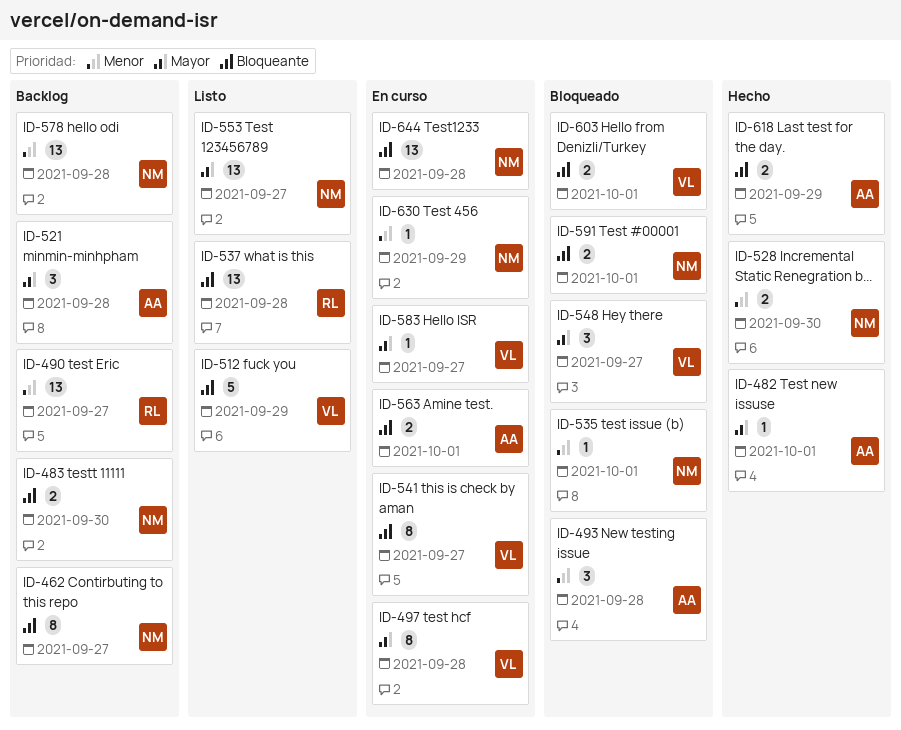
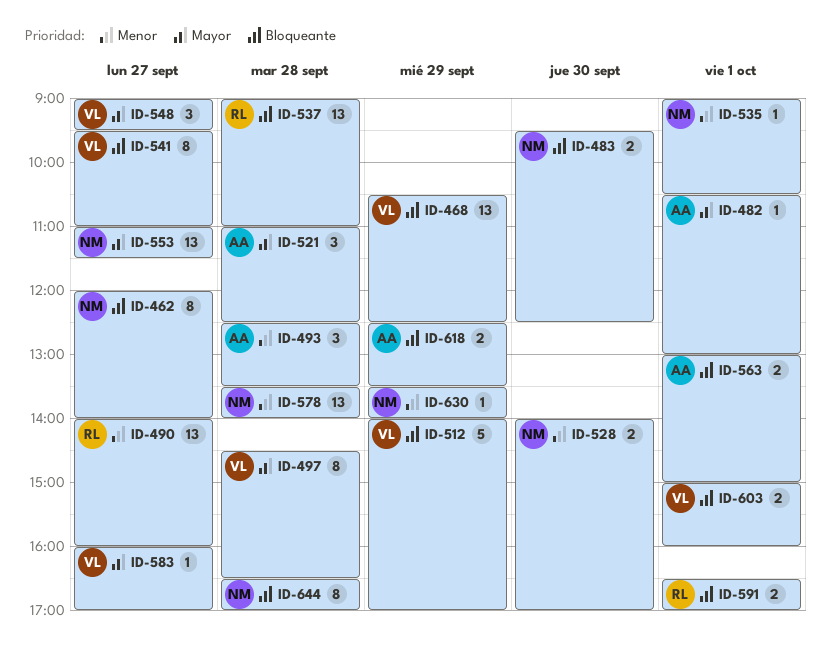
ID-468: none -> present
ID-591, owner: NM -> RL
ID-644, estimate: 13 -> 8

